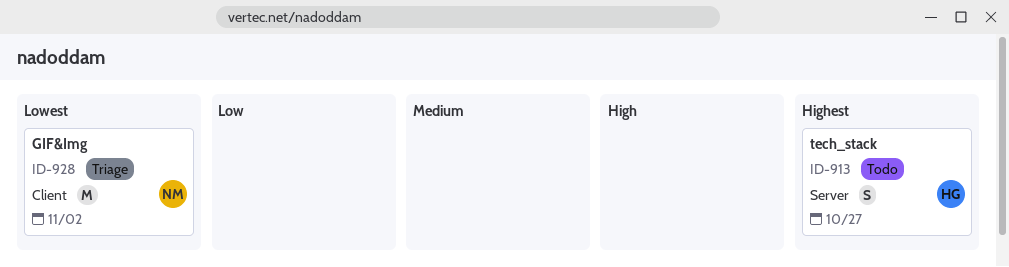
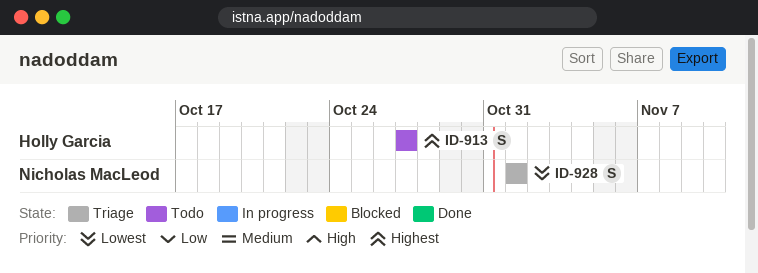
ID-928, estimate: M -> S
ID-928, due: Nov 2 -> Nov 1

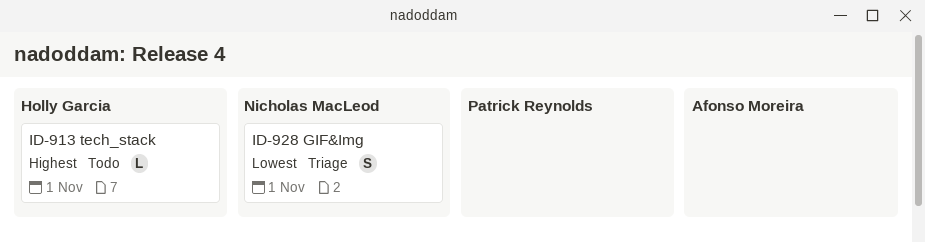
ID-913, estimate: S -> L
ID-913, due: Oct 27 -> Nov 1

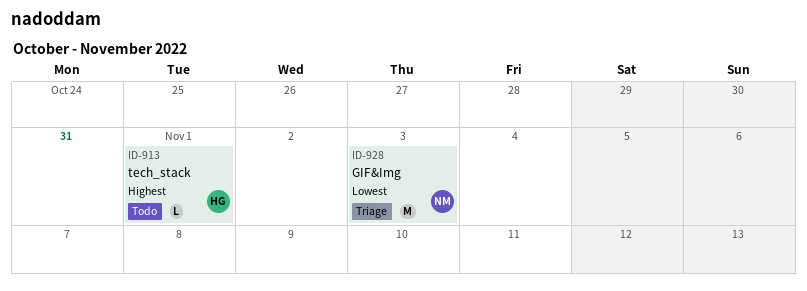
ID-928, estimate: S -> M
ID-928, due: Nov 1 -> Nov 3

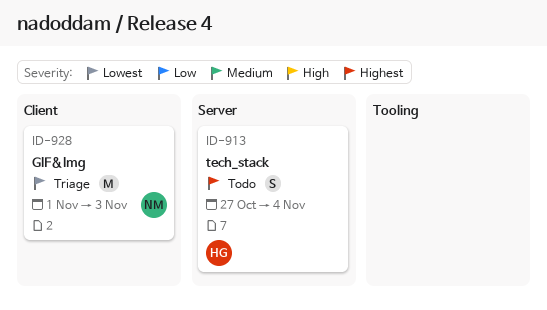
ID-913, estimate: L -> S
ID-913, due: Nov 1 -> Nov 4

